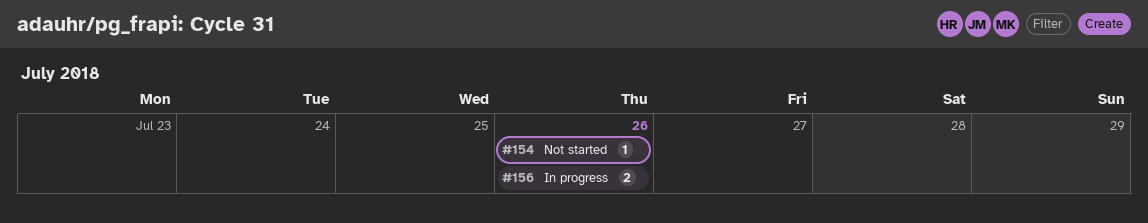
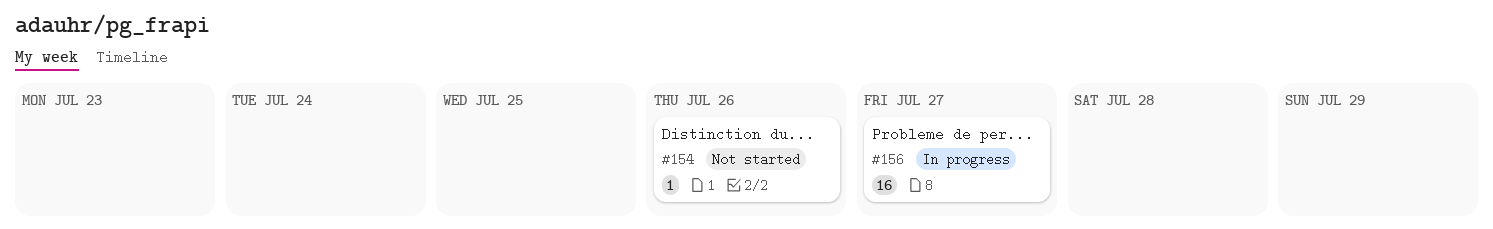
#156, estimate: 2 -> 16
#156, due: Jul 26 -> Jul 27

